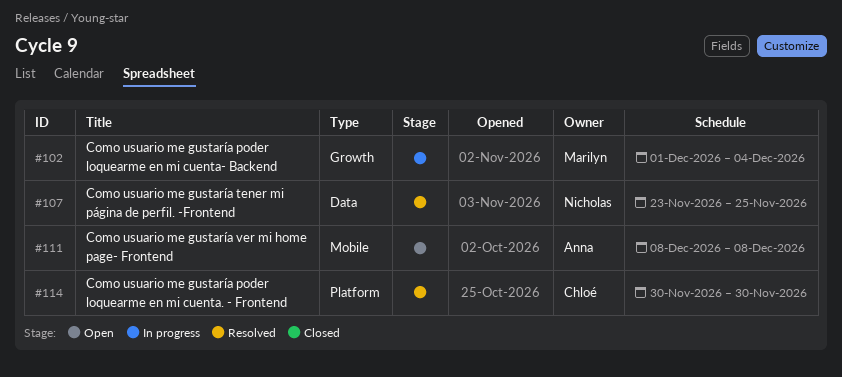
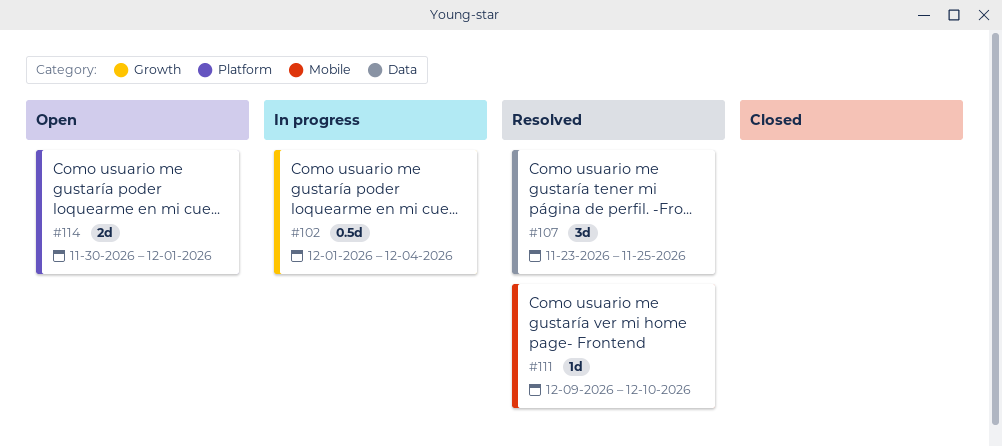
#111, status: Open -> Resolved
#111, start: Dec 8 -> Dec 9
#111, due: Dec 8 -> Dec 10
#114, status: Resolved -> Open
#114, due: Nov 30 -> Dec 1

